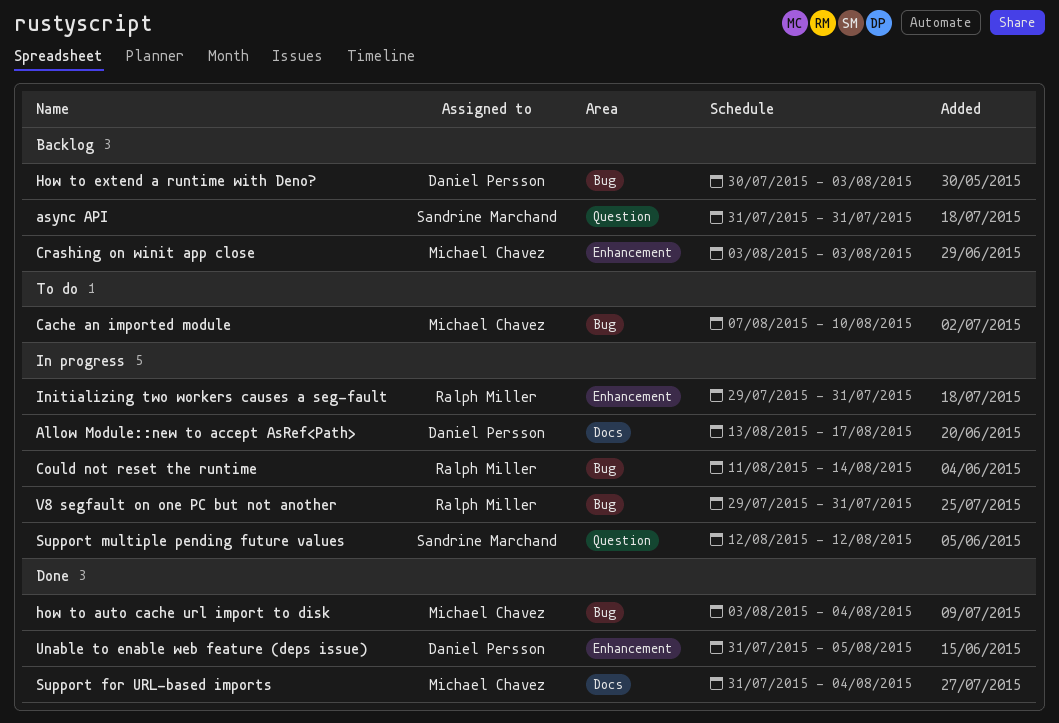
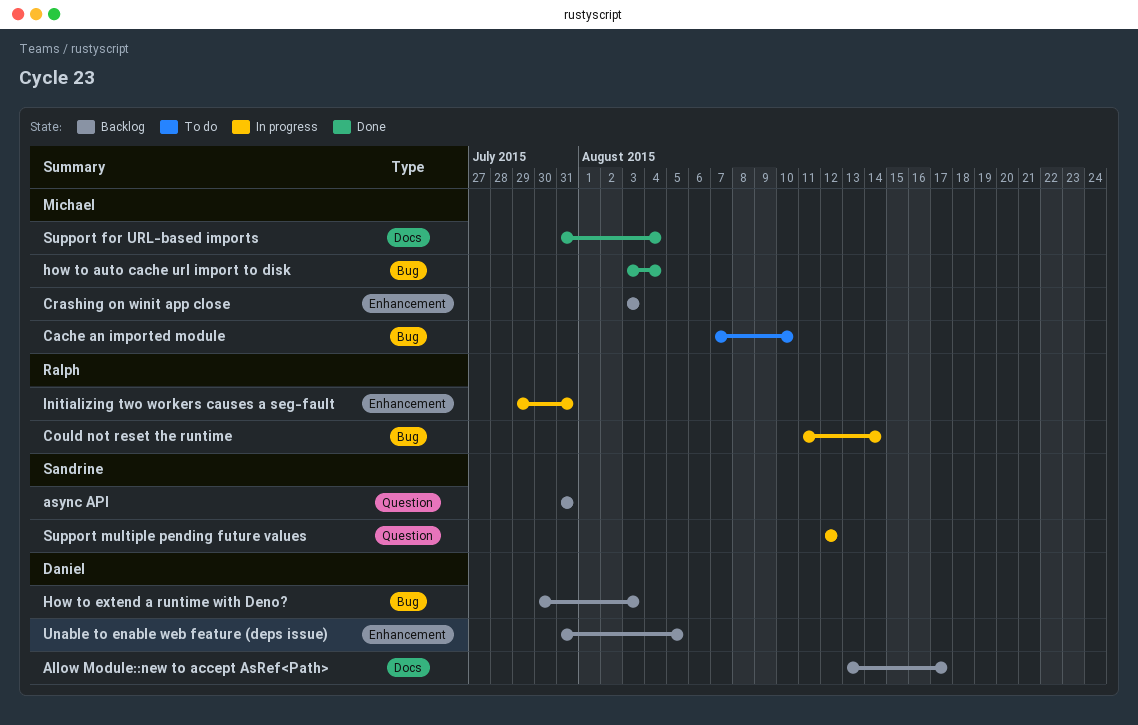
Allow Module::new to accept AsRef<Path>, status: In progress -> Backlog
Unable to enable web feature (deps issue), status: Done -> Backlog
V8 segfault on one PC but not another: present -> none

